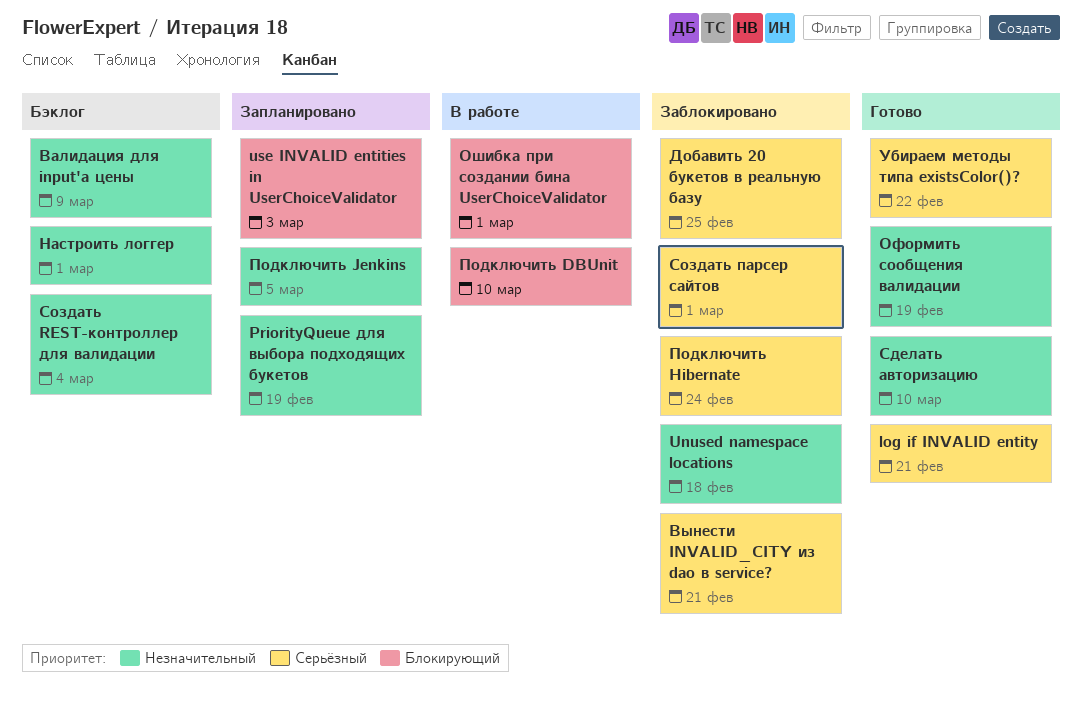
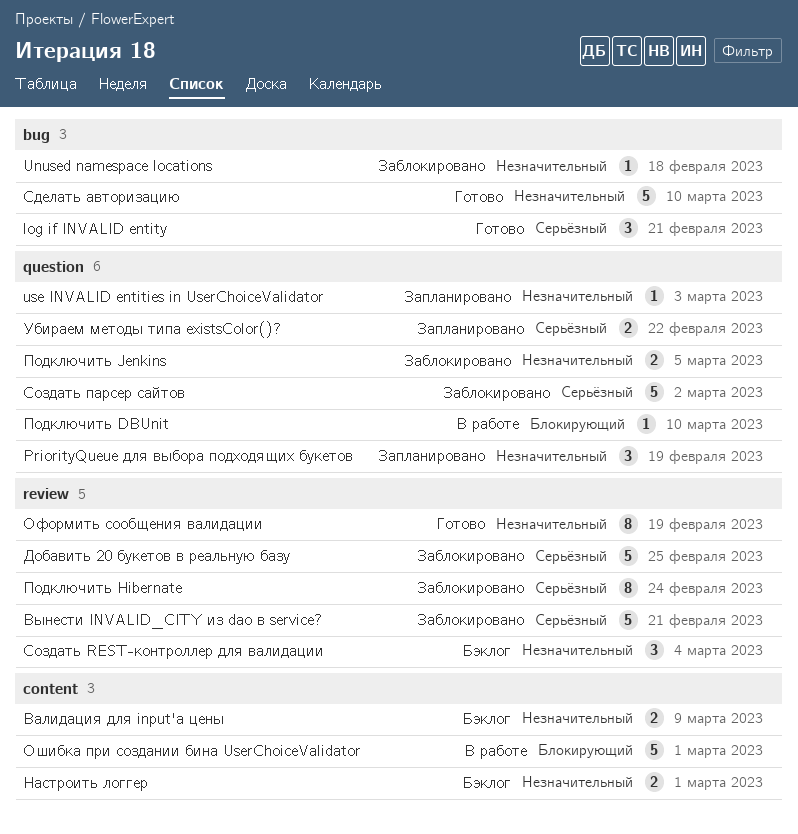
use INVALID entities in UserChoiceValidator, priority: Блокирующий -> Незначительный
Подключить Jenkins, status: Запланировано -> Заблокировано
Создать парсер сайтов, due: Mar 1 -> Mar 2
Убираем методы типа existsColor()?, status: Готово -> Запланировано

